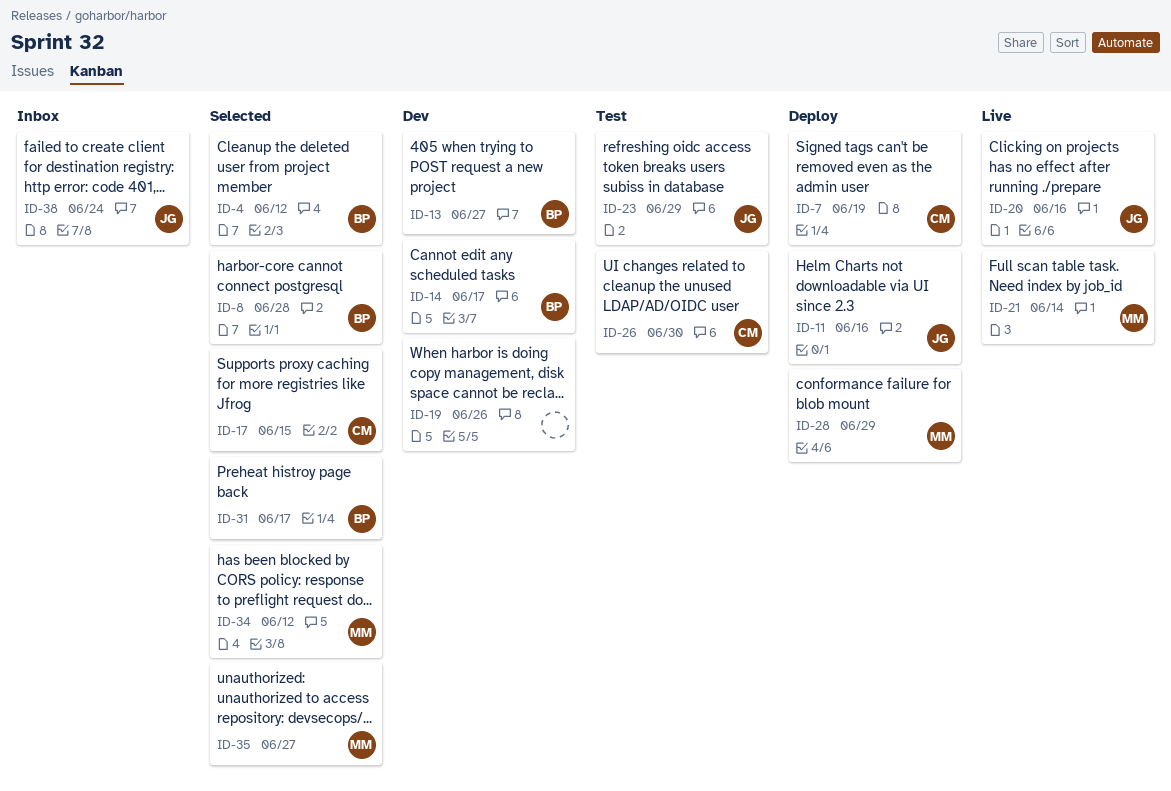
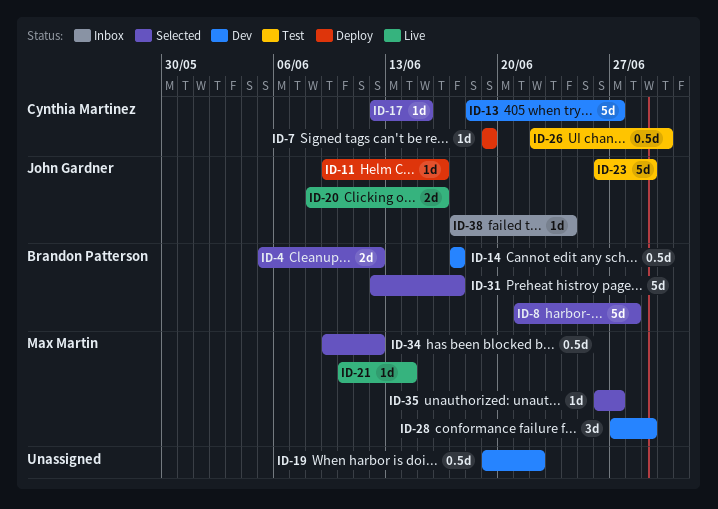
ID-13, owner: Brandon Patterson -> Cynthia Martinez
ID-19, due: Jun 26 -> Jun 22
ID-28, status: Deploy -> Dev

